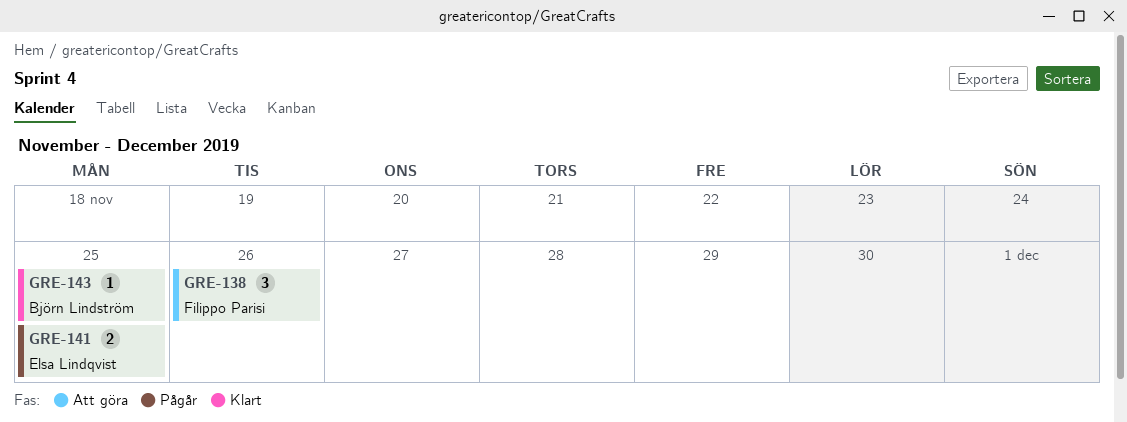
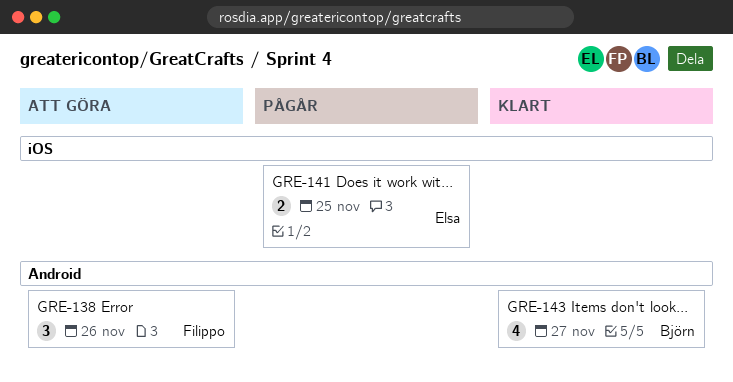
GRE-143, estimate: 1 -> 4
GRE-143, due: Nov 25 -> Nov 27

